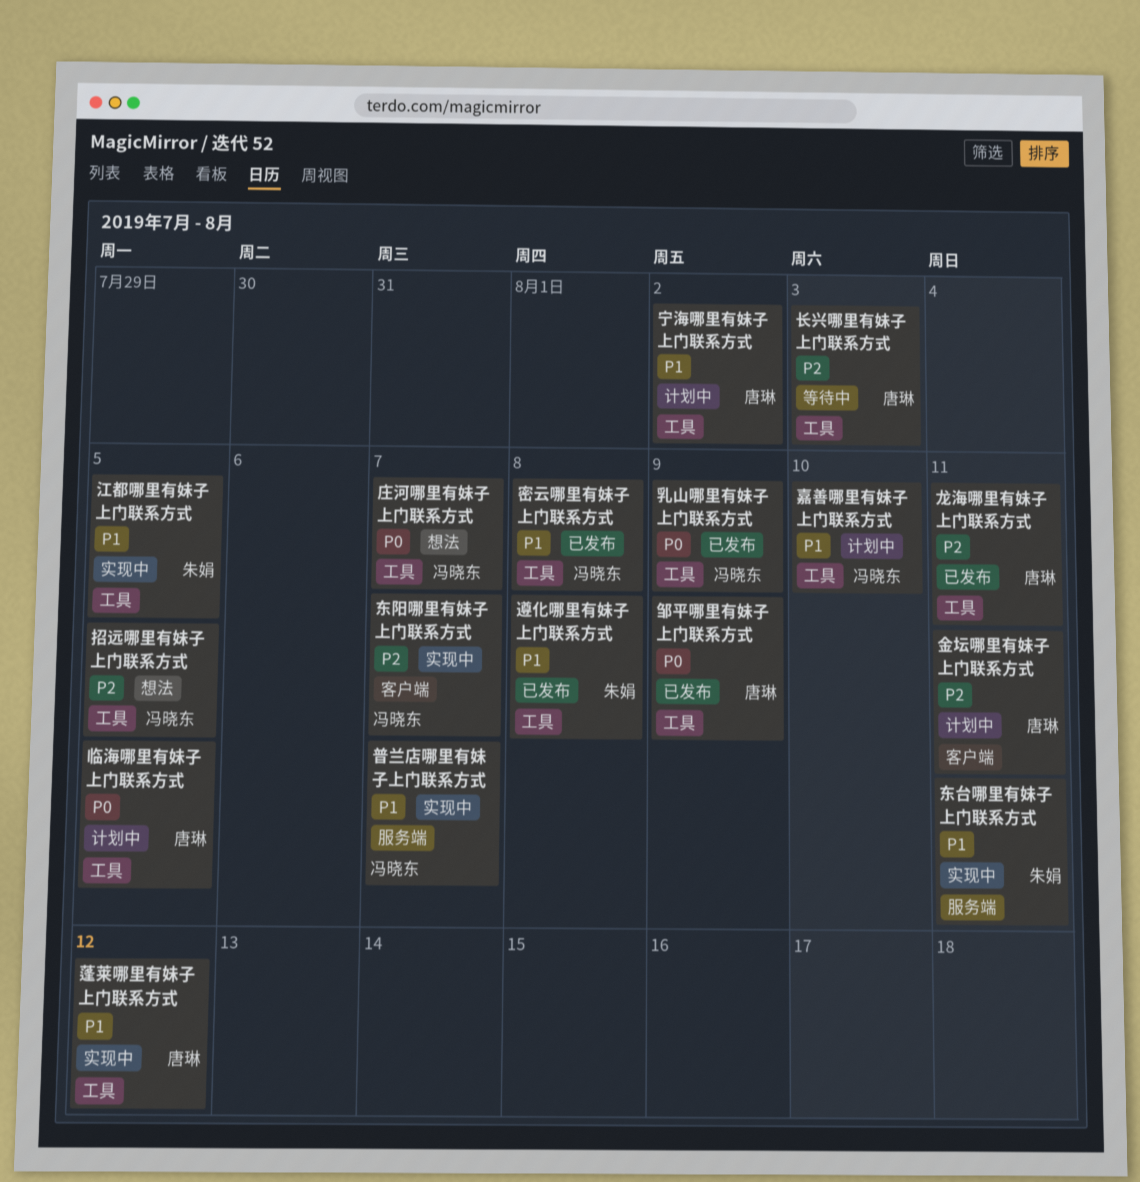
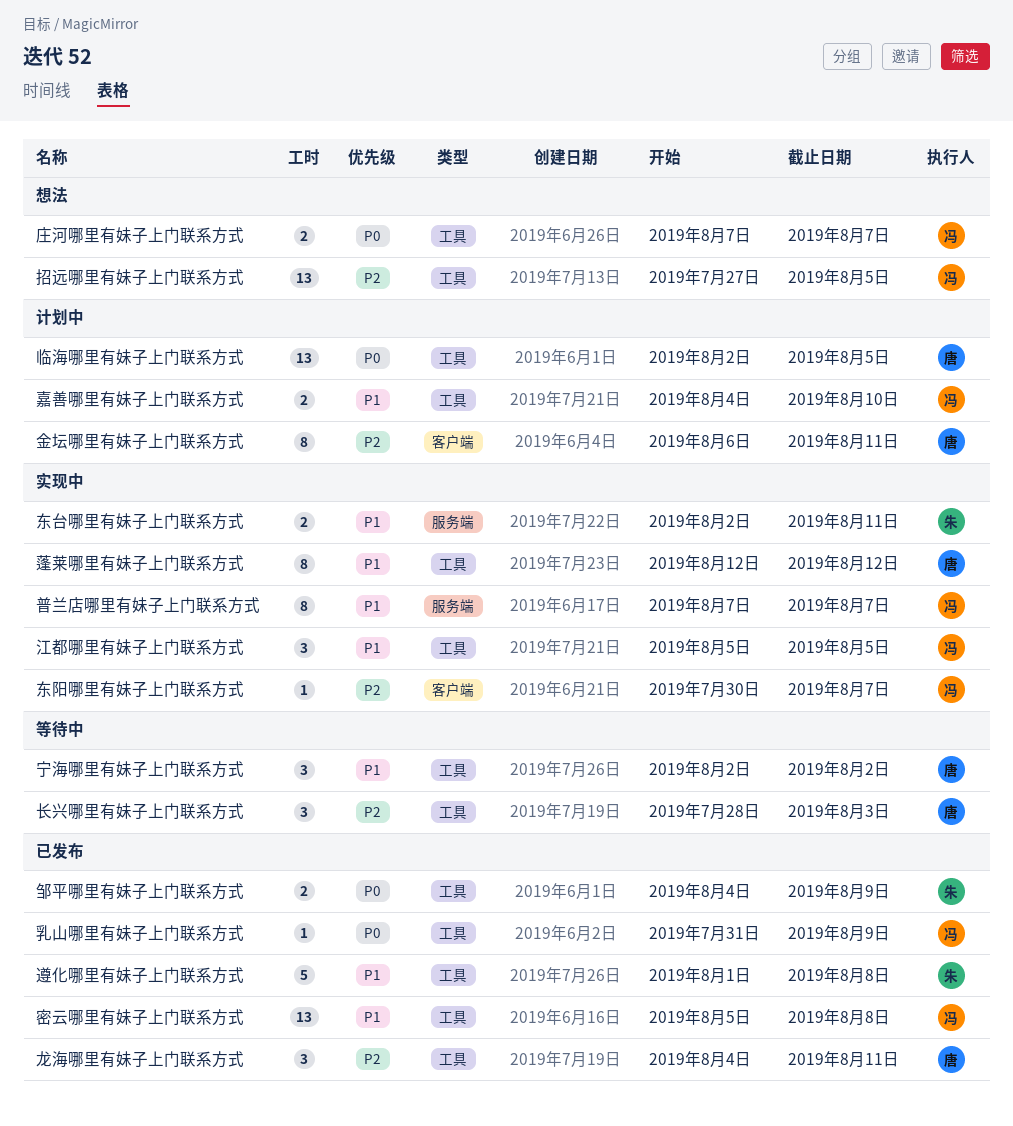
宁海哪里有妹子上门联系方式, status: 计划中 -> 等待中
江都哪里有妹子上门联系方式, owner: 朱娟 -> 冯晓东
邹平哪里有妹子上门联系方式, owner: 唐琳 -> 朱娟

